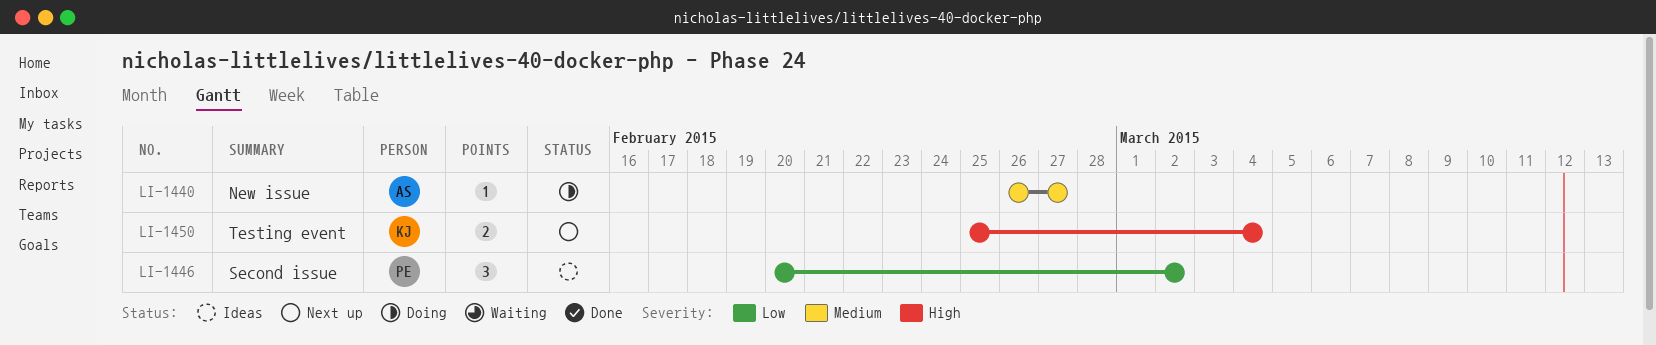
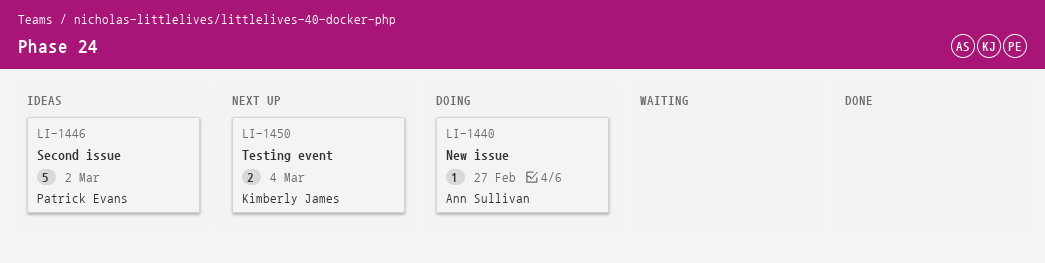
LI-1446, estimate: 3 -> 5

